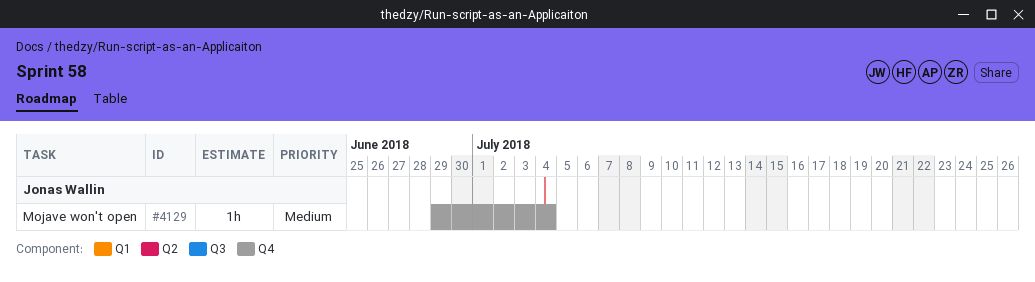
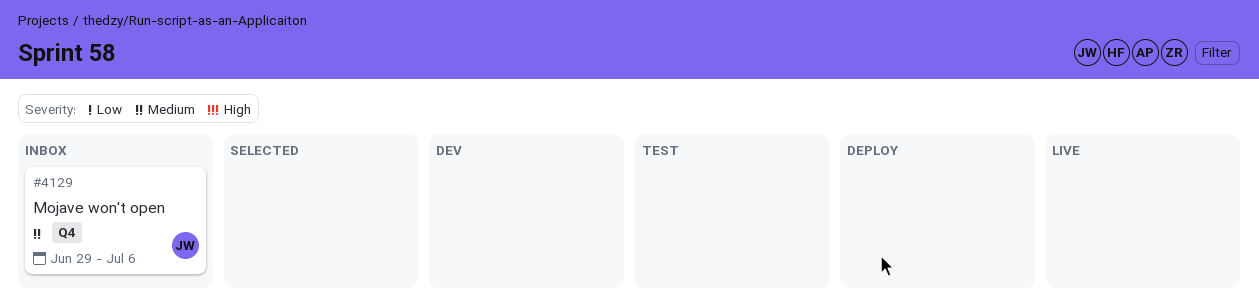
#4129, due: Jul 4 -> Jul 6

